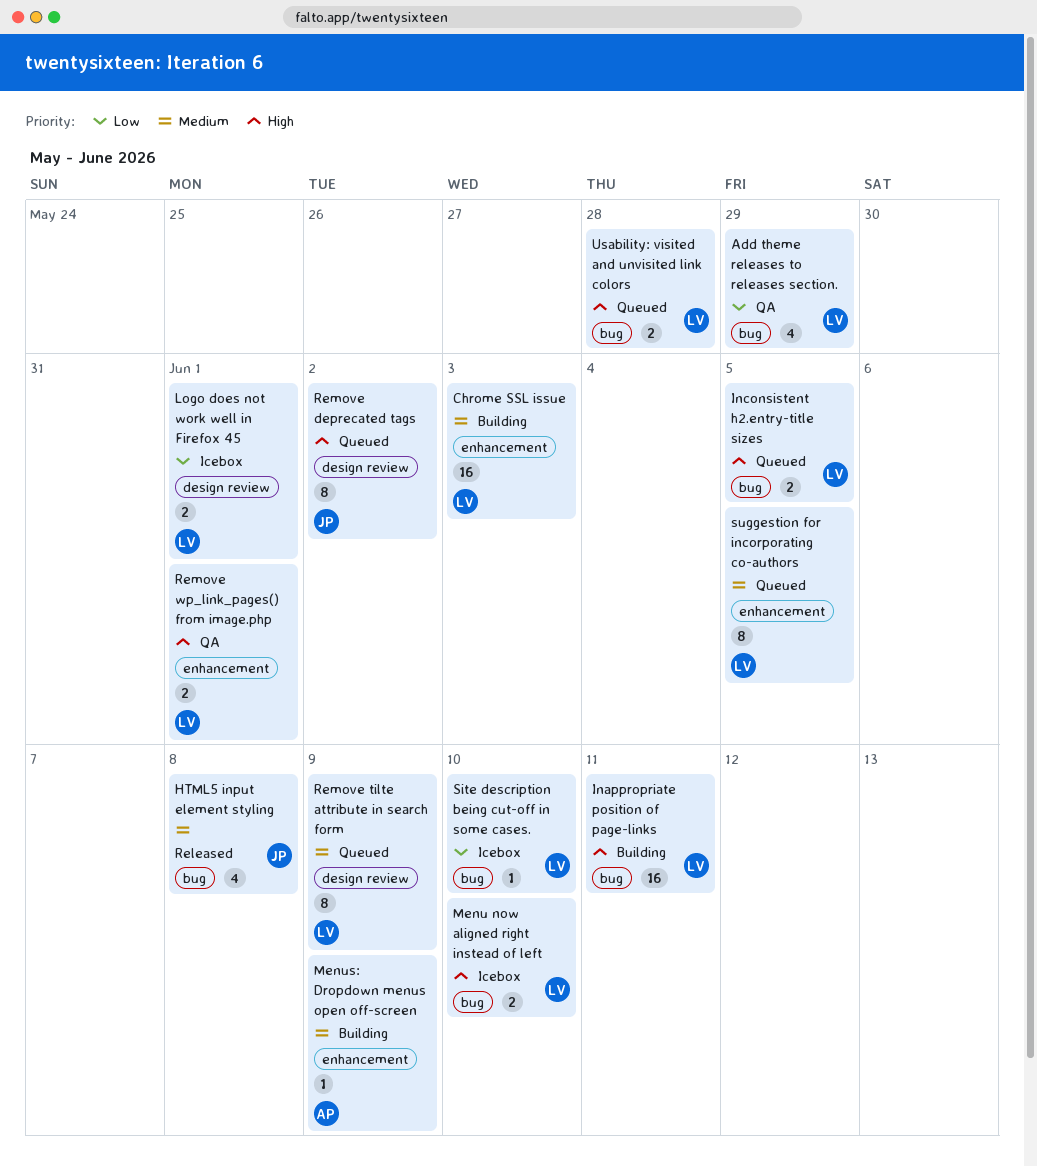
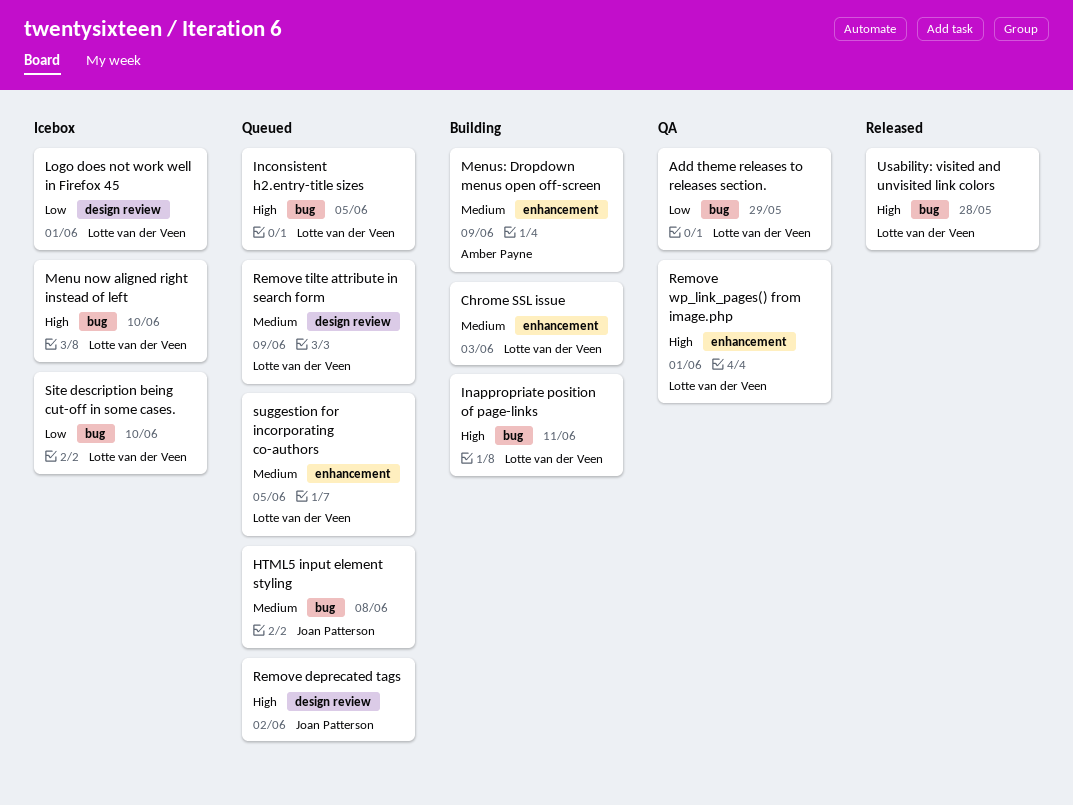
HTML5 input element styling, status: Released -> Queued
Usability: visited and unvisited link colors, status: Queued -> Released

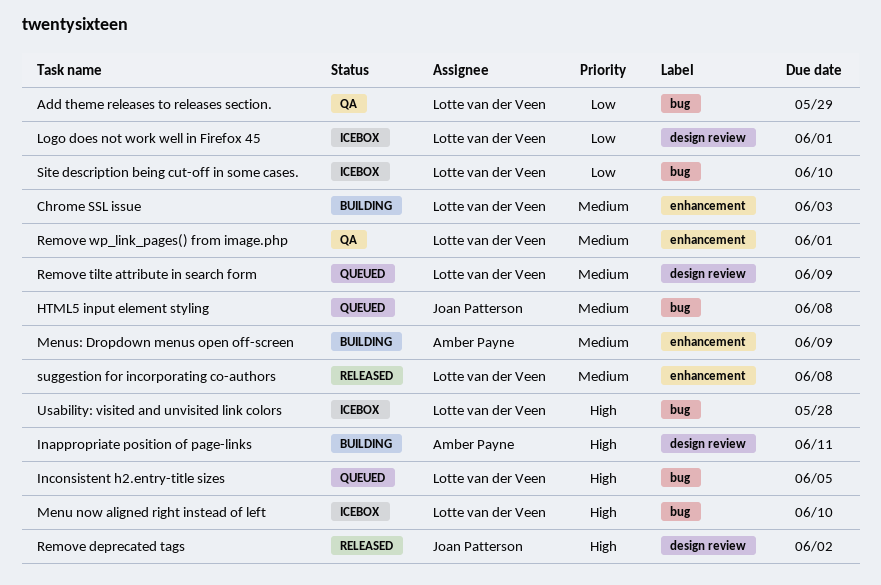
Inappropriate position of page-links, owner: Lotte van der Veen -> Amber Payne
Inappropriate position of page-links, label: bug -> design review
Remove deprecated tags, status: Queued -> Released
Remove wp_link_pages() from image.php, priority: High -> Medium
suggestion for incorporating co-authors, status: Queued -> Released
suggestion for incorporating co-authors, due: Jun 5 -> Jun 8
Usability: visited and unvisited link colors, status: Released -> Icebox

